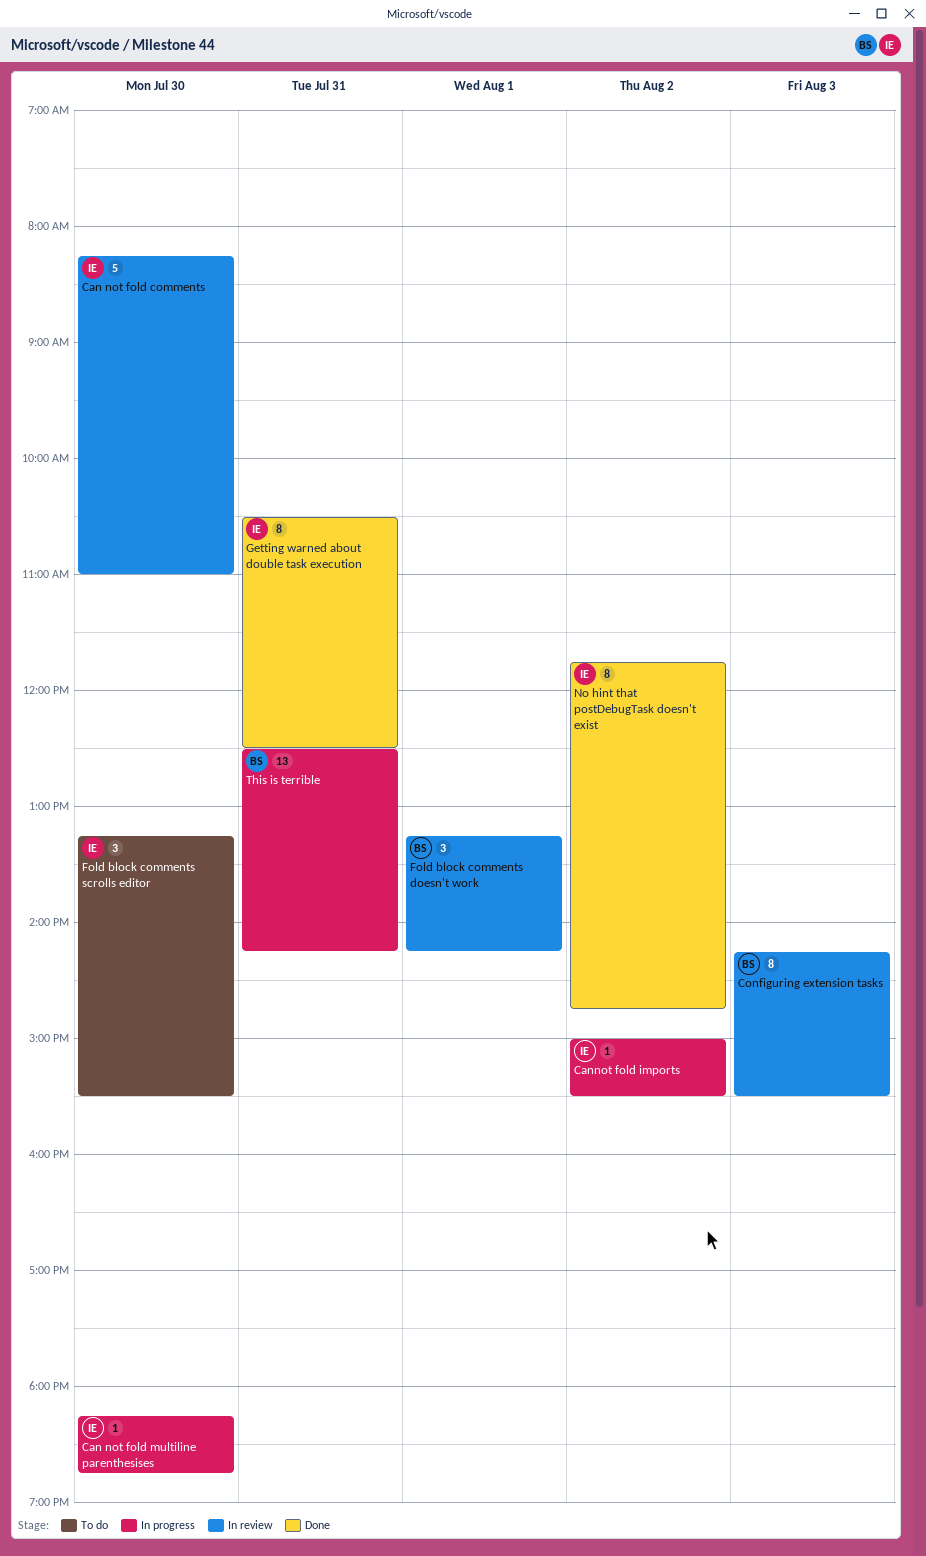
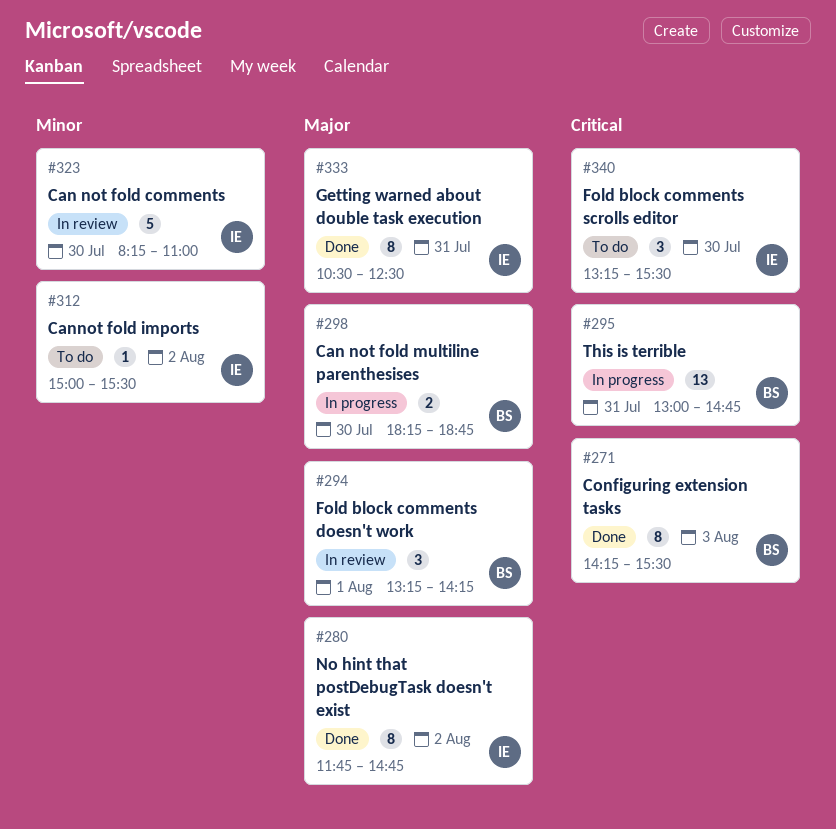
Can not fold multiline parenthesises, owner: IE -> BS
Can not fold multiline parenthesises, estimate: 1 -> 2
Cannot fold imports, status: In progress -> To do
Configuring extension tasks, status: In review -> Done
This is terrible, begins: 12:30 -> 13:00
This is terrible, ends: 14:15 -> 14:45

